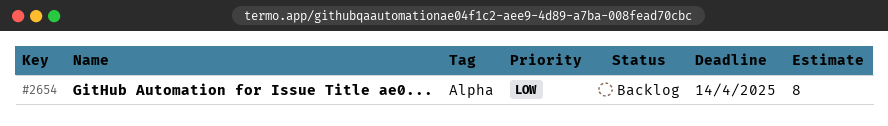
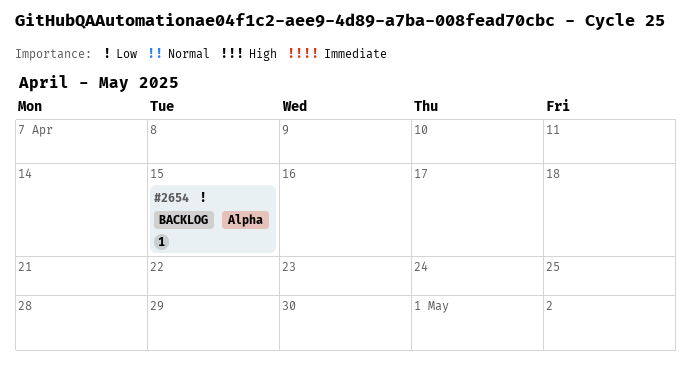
#2654, estimate: 8 -> 1
#2654, due: Apr 14 -> Apr 15

